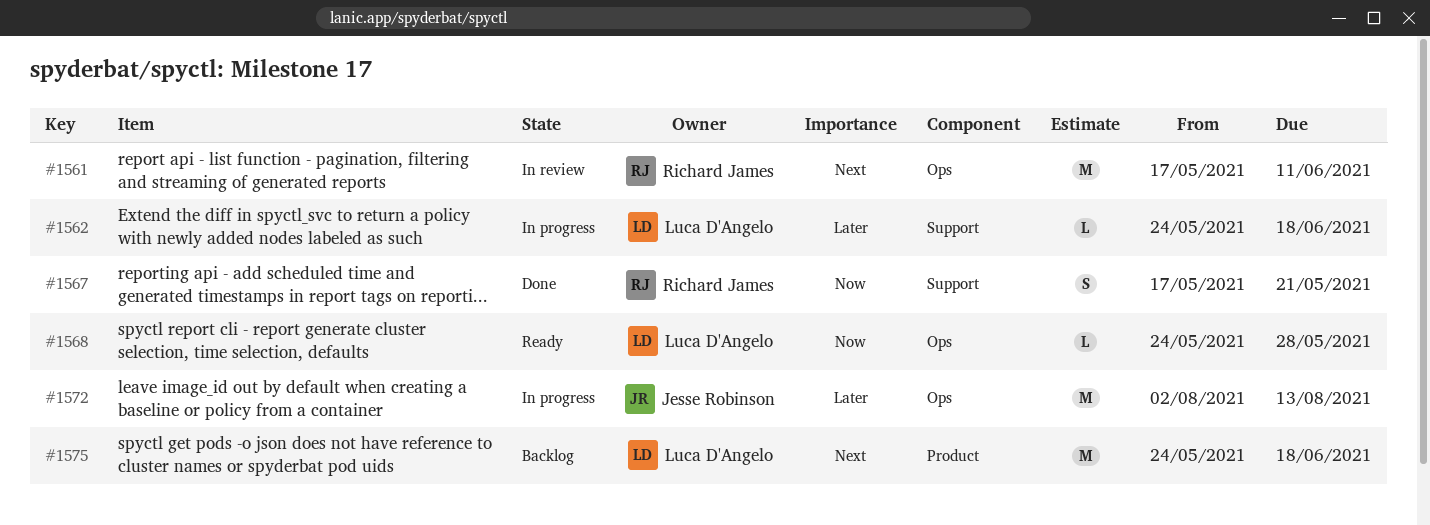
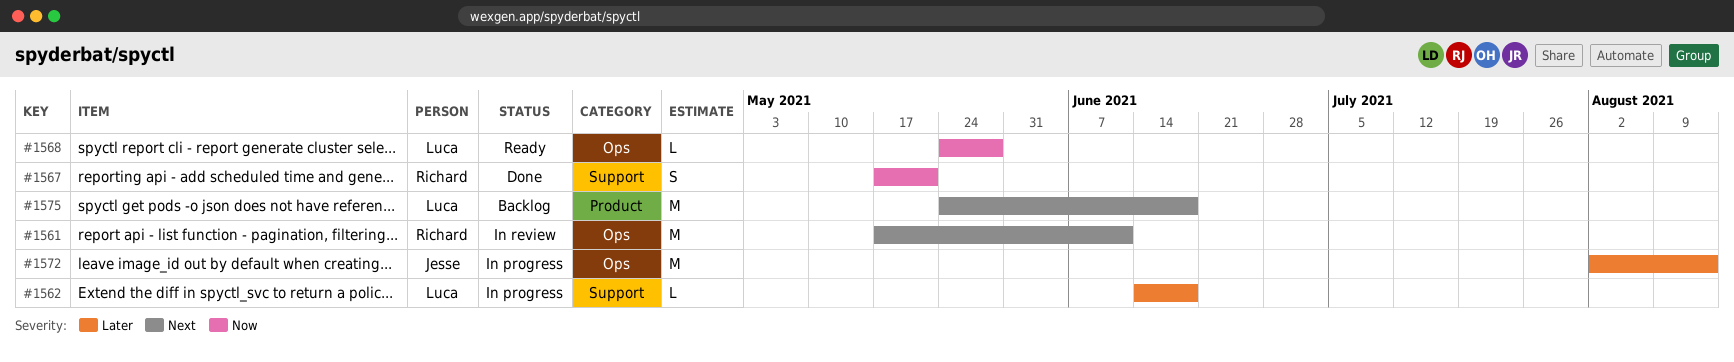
#1562, start: May 24 -> Jun 14

